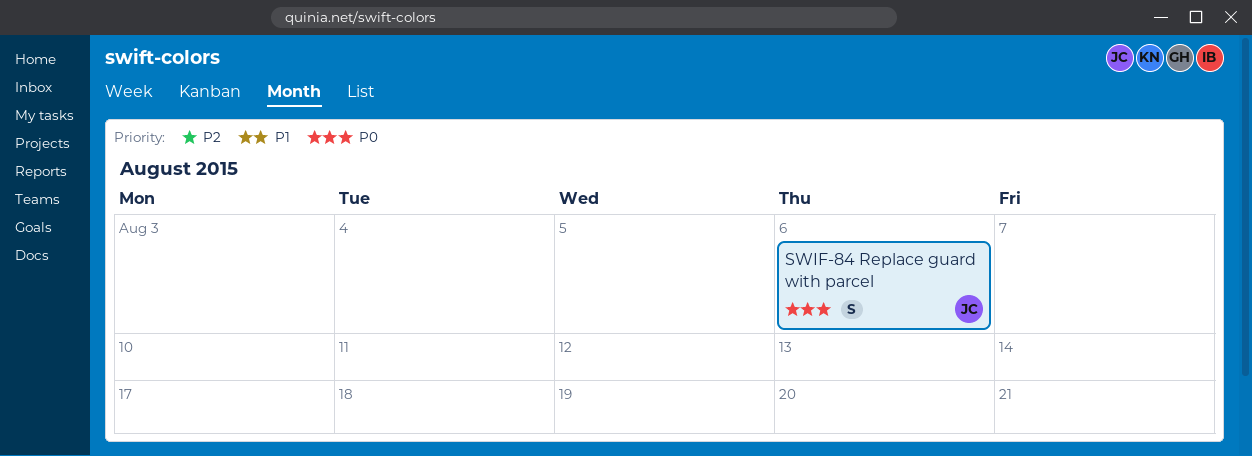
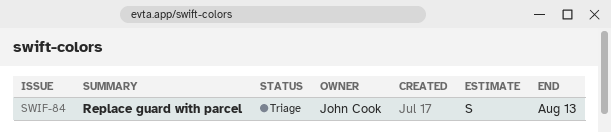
SWIF-84, due: Aug 6 -> Aug 13

